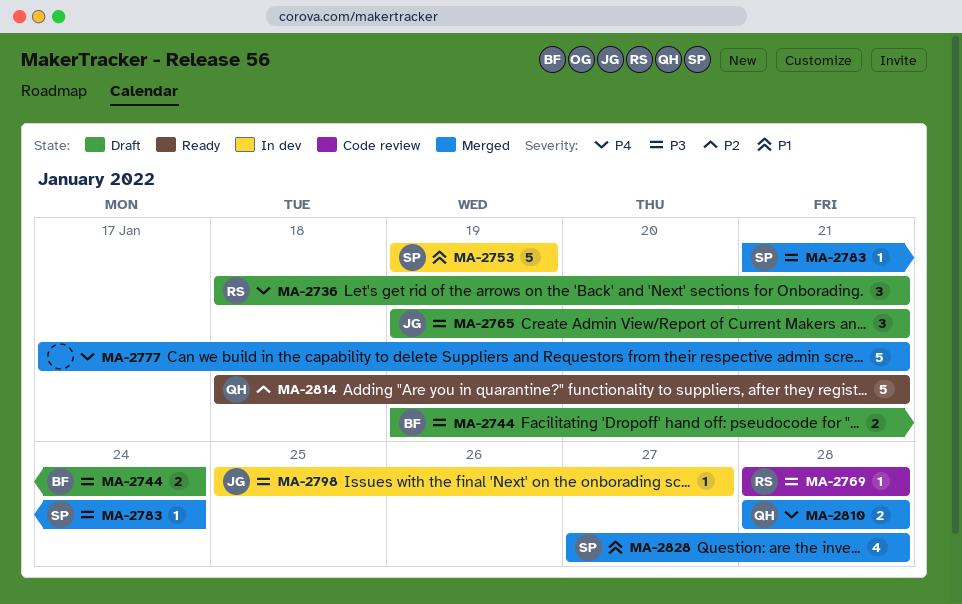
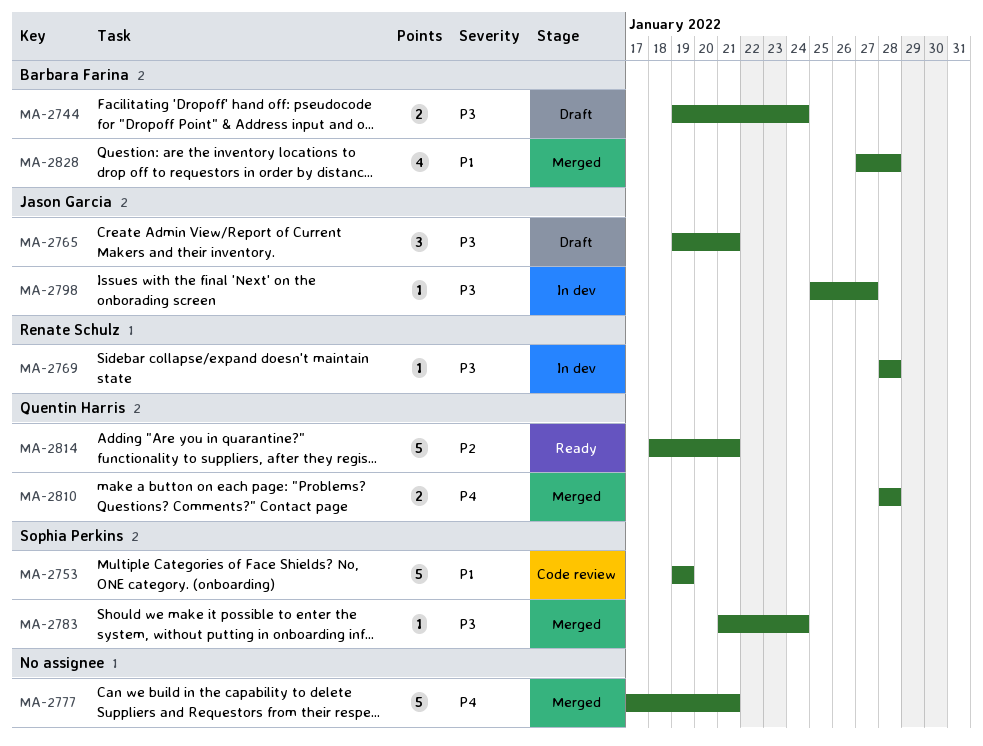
MA-2736: present -> none
MA-2753, status: In dev -> Code review
MA-2769, status: Code review -> In dev
MA-2828, owner: Sophia Perkins -> Barbara Farina

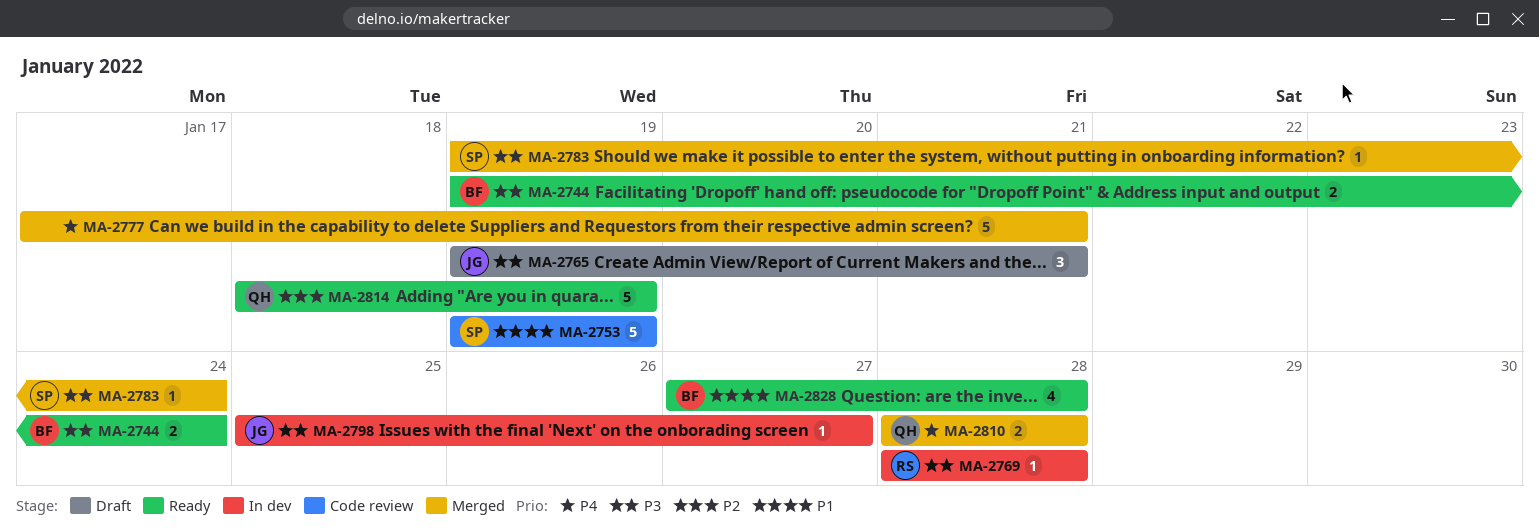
MA-2744, status: Draft -> Ready
MA-2783, start: Jan 21 -> Jan 19
MA-2814, due: Jan 21 -> Jan 19
MA-2828, status: Merged -> Ready

